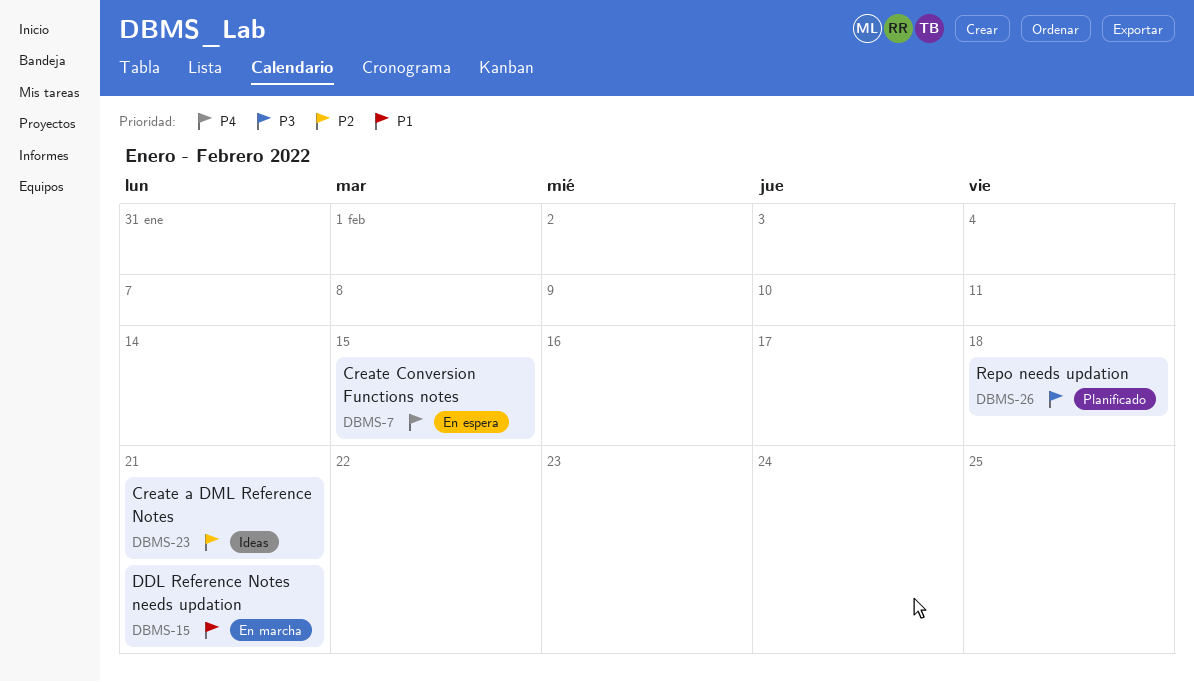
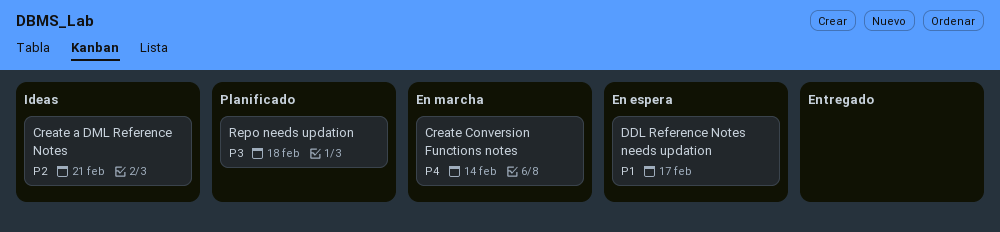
Create Conversion Functions notes, status: En espera -> En marcha
Create Conversion Functions notes, due: Feb 15 -> Feb 14
DDL Reference Notes needs updation, status: En marcha -> En espera
DDL Reference Notes needs updation, due: Feb 21 -> Feb 17

